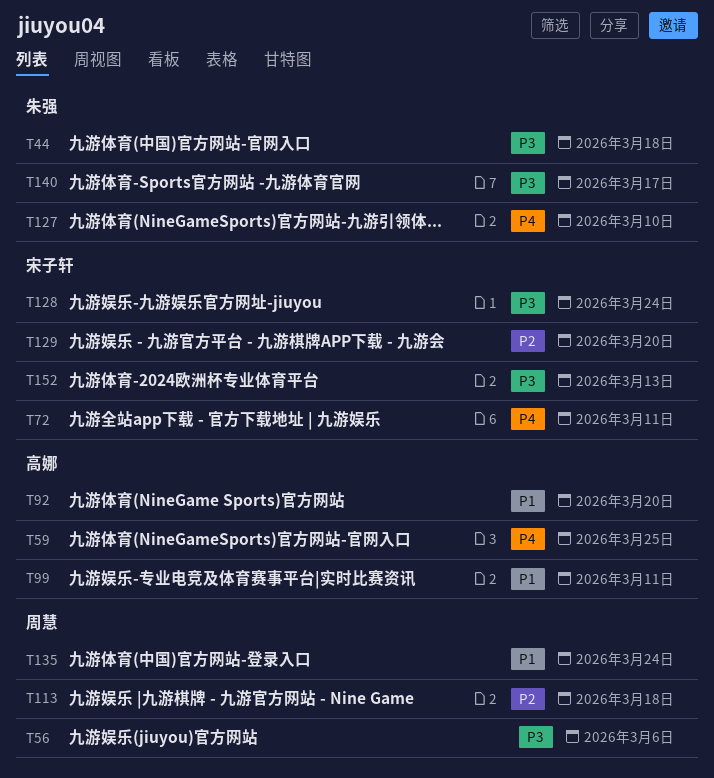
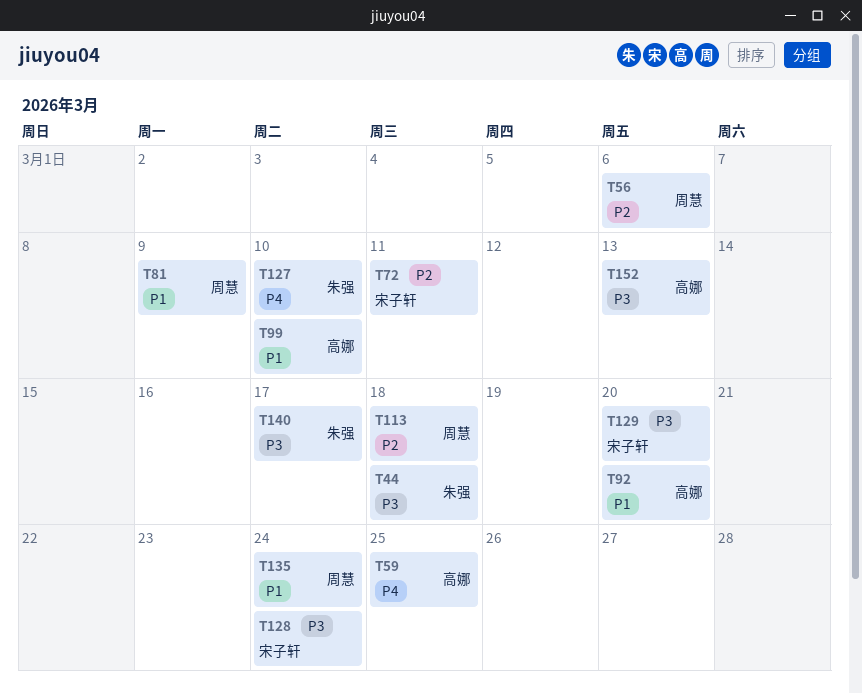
T56, priority: P3 -> P2
T72, priority: P4 -> P2
T81: none -> present
T99, due: Mar 11 -> Mar 10
T129, priority: P2 -> P3
T152, owner: 宋子轩 -> 高娜

